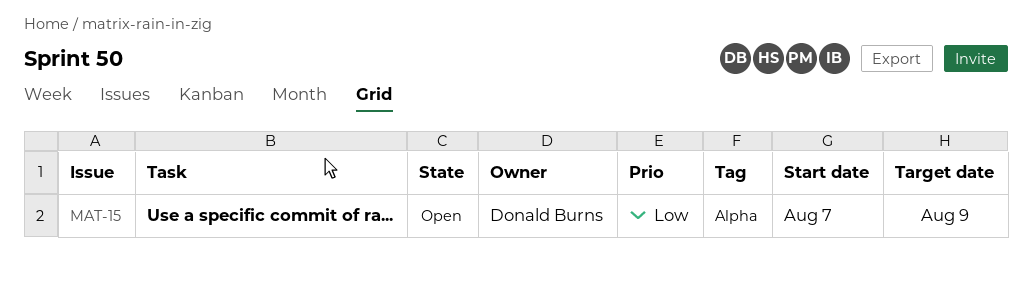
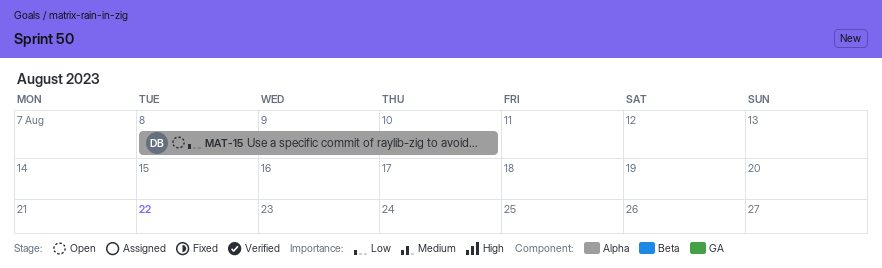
MAT-15, start: Aug 7 -> Aug 8
MAT-15, due: Aug 9 -> Aug 10

